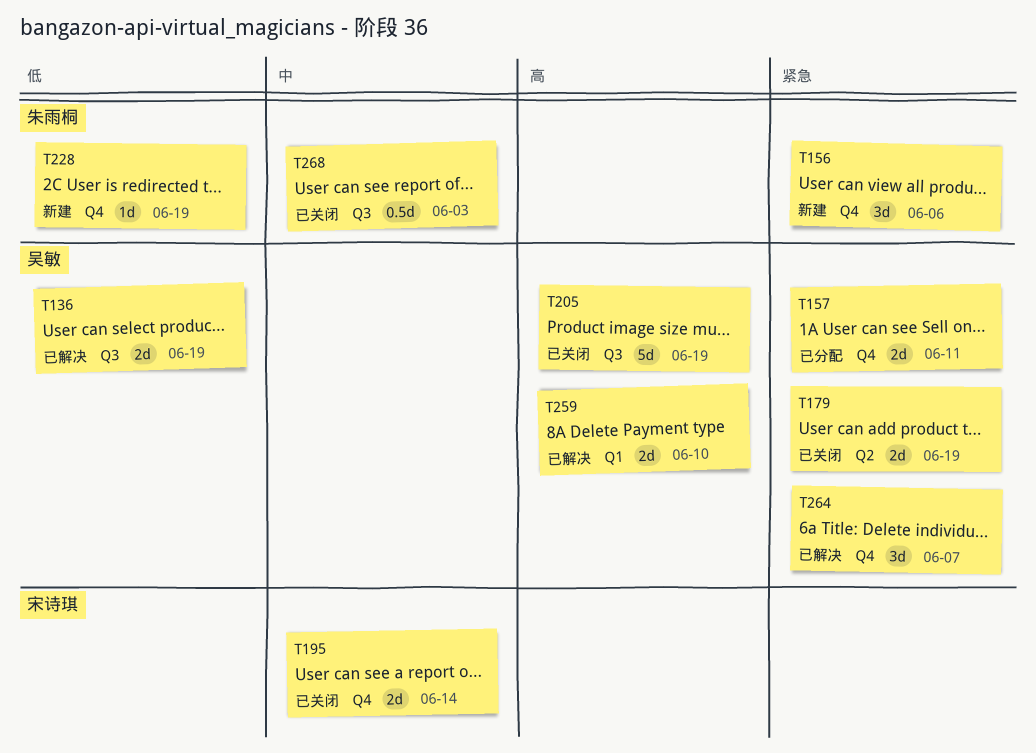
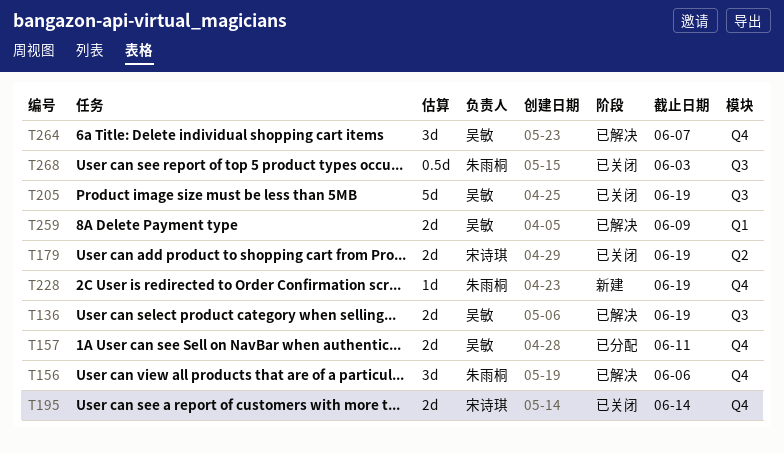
T156, status: 新建 -> 已解决
T179, owner: 吴敏 -> 宋诗琪
T259, due: Jun 10 -> Jun 9

